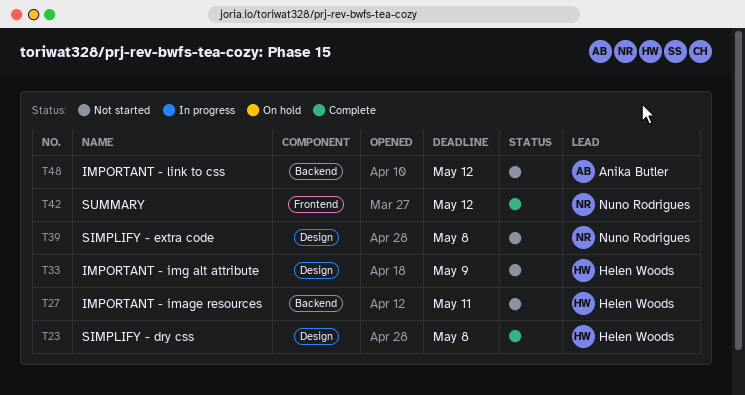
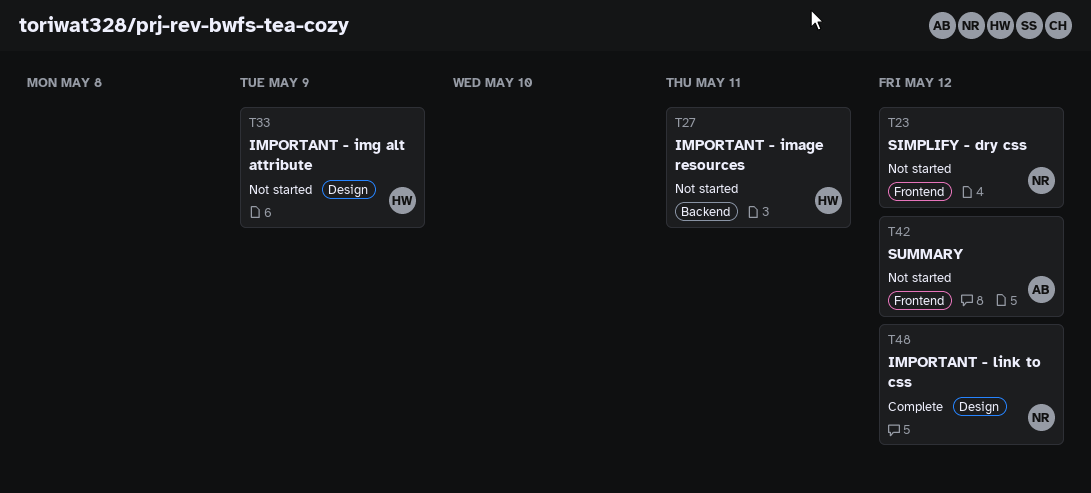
T23, status: Complete -> Not started
T23, owner: Helen Woods -> Nuno Rodrigues
T23, label: Design -> Frontend
T23, due: May 8 -> May 12
T39: present -> none
T42, status: Complete -> Not started
T42, owner: Nuno Rodrigues -> Anika Butler
T48, status: Not started -> Complete
T48, owner: Anika Butler -> Nuno Rodrigues
T48, label: Backend -> Design

